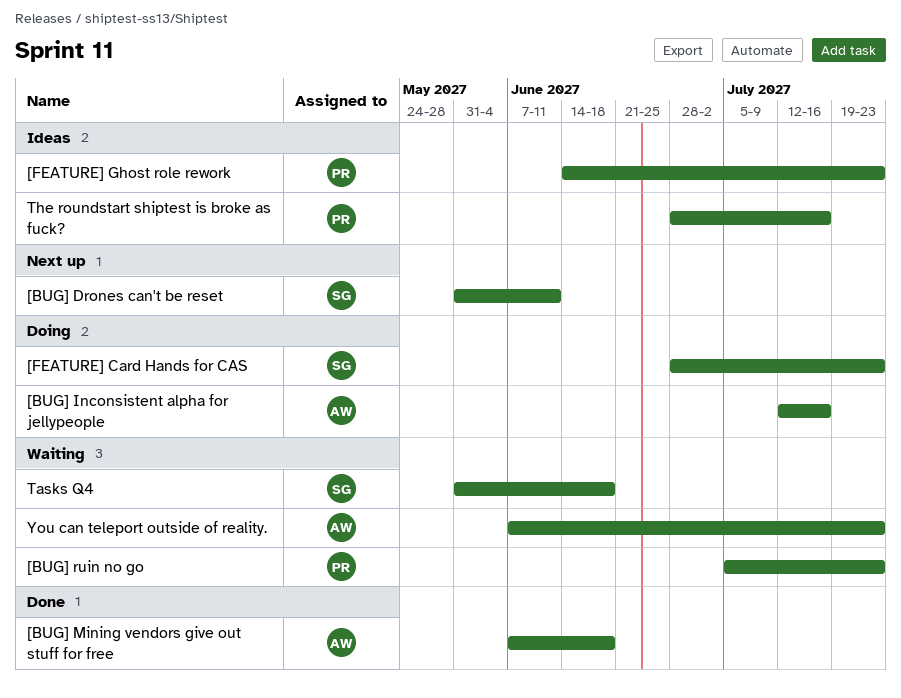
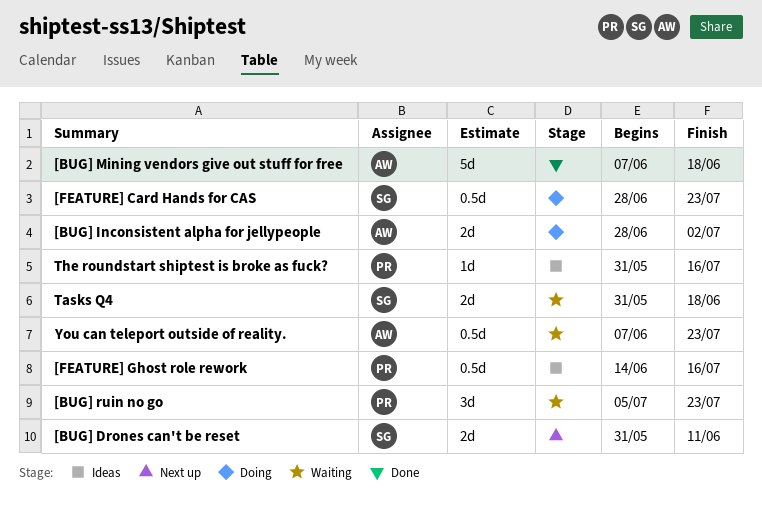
[BUG] Inconsistent alpha for jellypeople, start: Jul 12 -> Jun 28
[BUG] Inconsistent alpha for jellypeople, due: Jul 16 -> Jul 2
[FEATURE] Ghost role rework, due: Jul 23 -> Jul 16
The roundstart shiptest is broke as fuck?, start: Jun 28 -> May 31

